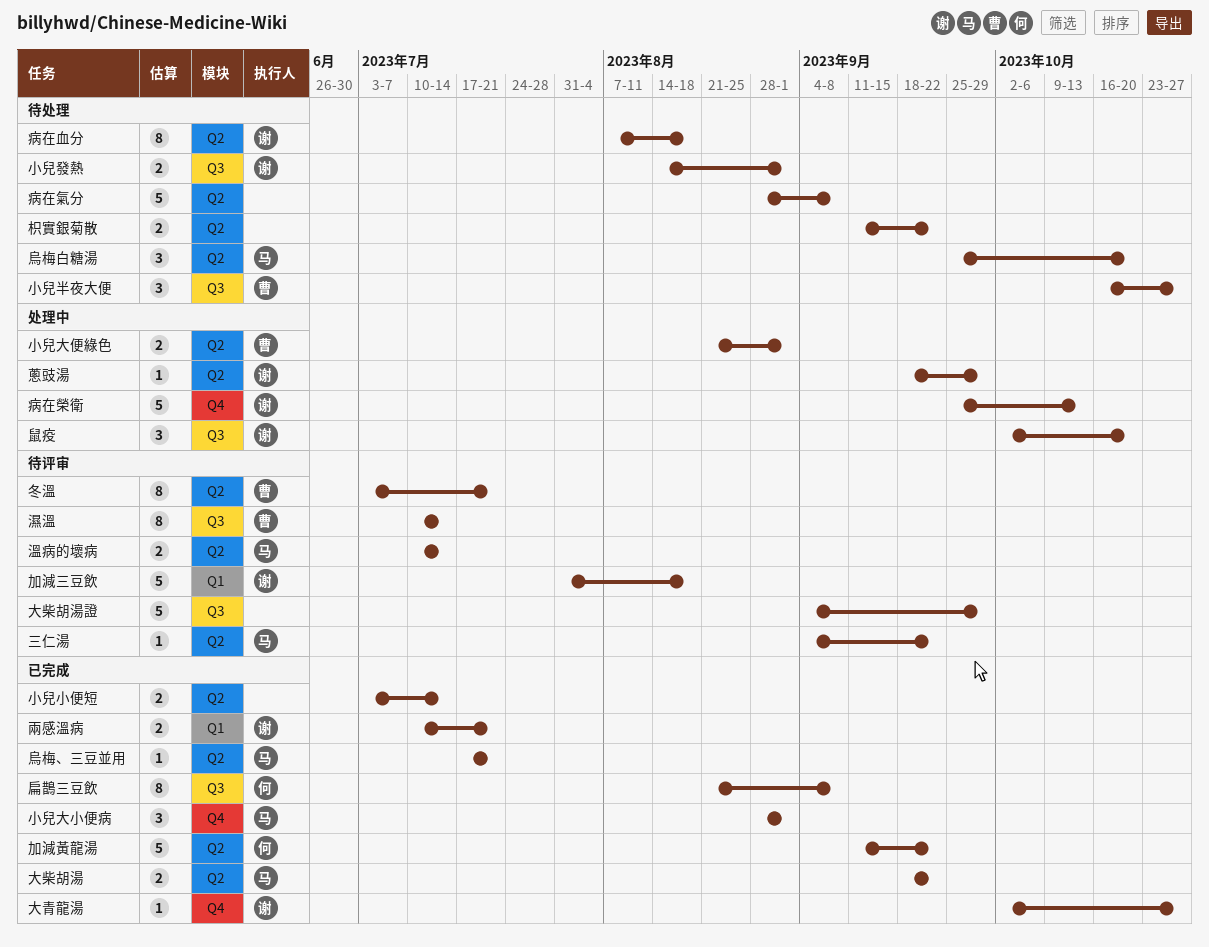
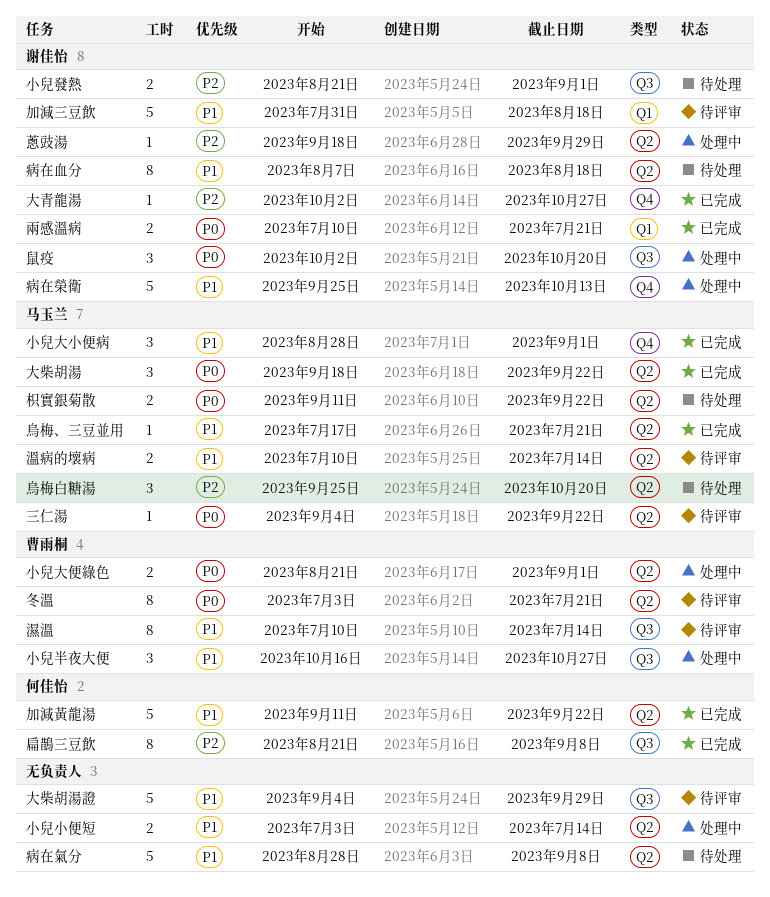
大柴胡湯, estimate: 2 -> 3
小兒半夜大便, status: 待处理 -> 处理中
小兒小便短, status: 已完成 -> 处理中
小兒發熱, start: Aug 14 -> Aug 21
枳實銀菊散, owner: none -> 马玉兰

